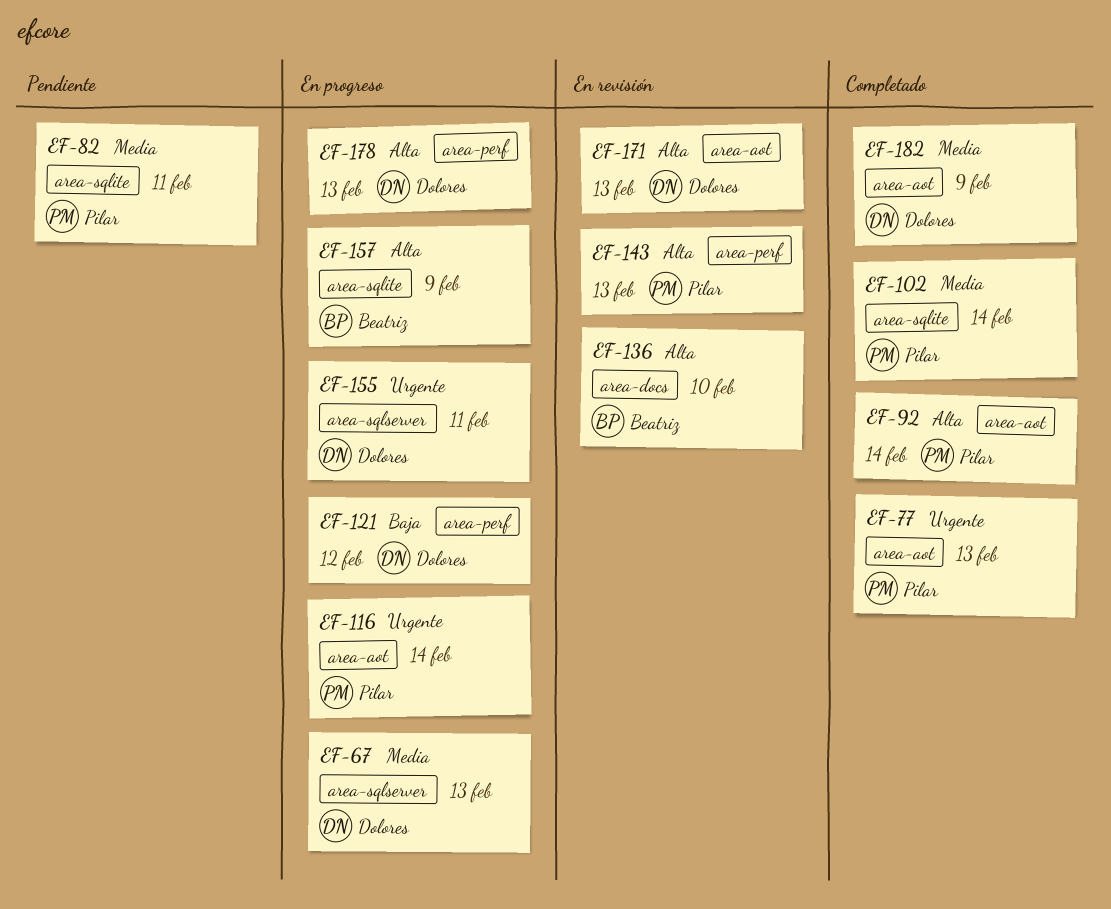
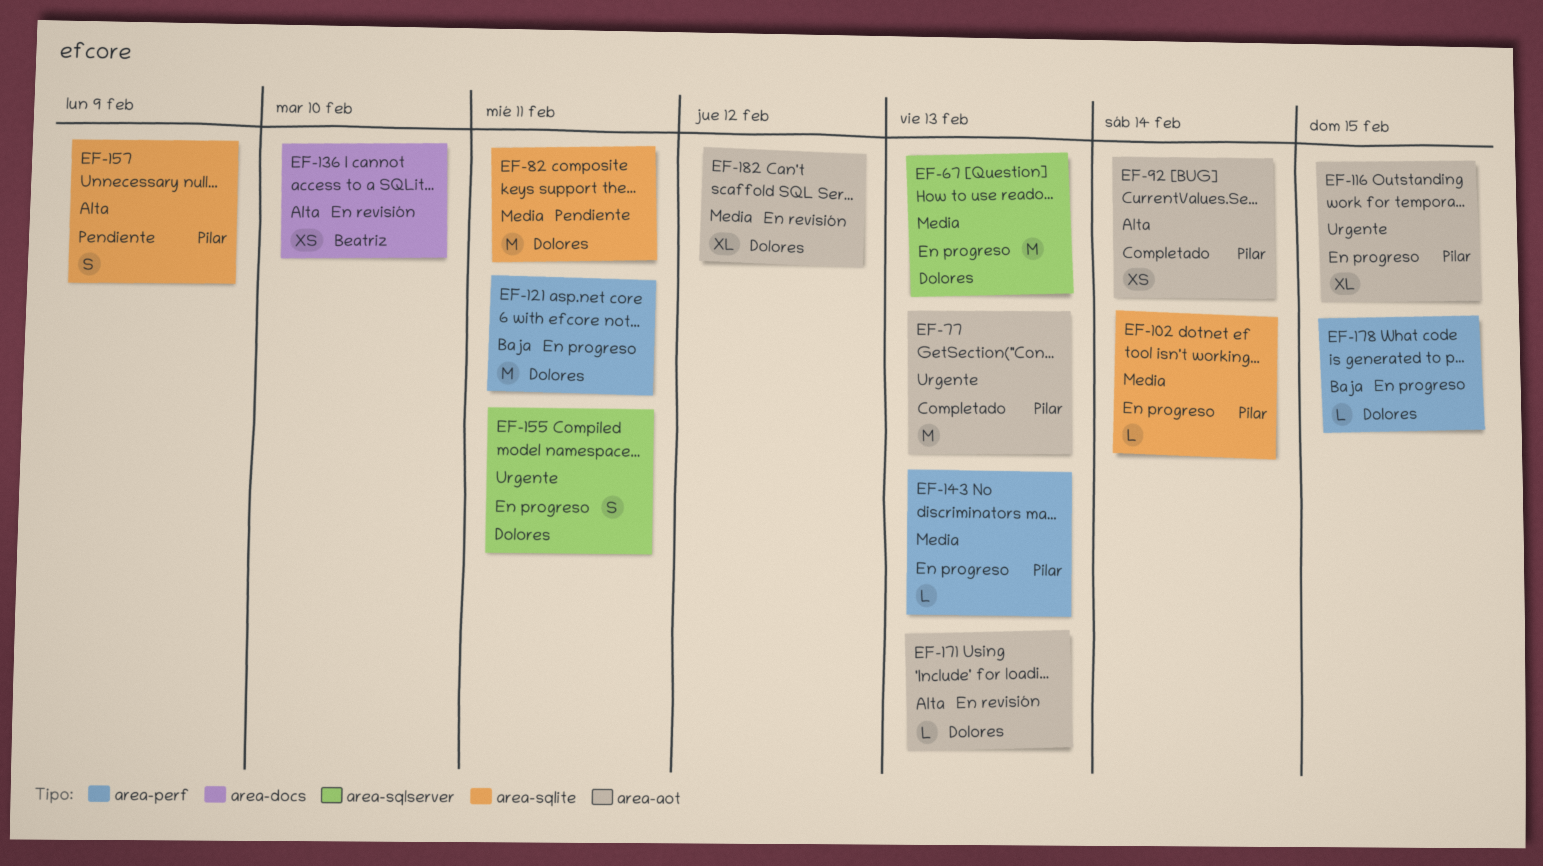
EF-82, owner: Pilar -> Dolores
EF-102, status: Completado -> En progreso
EF-116, due: Feb 14 -> Feb 15
EF-121, due: Feb 12 -> Feb 11
EF-143, status: En revisión -> En progreso
EF-143, priority: Alta -> Media
EF-157, status: En progreso -> Pendiente
EF-157, owner: Beatriz -> Pilar
EF-178, priority: Alta -> Baja
EF-178, due: Feb 13 -> Feb 15
EF-182, status: Completado -> En revisión
EF-182, due: Feb 9 -> Feb 12

